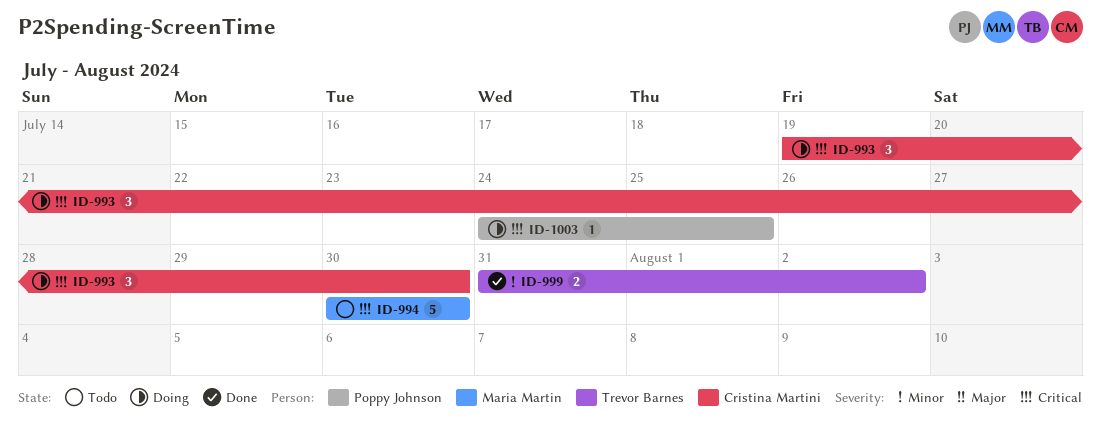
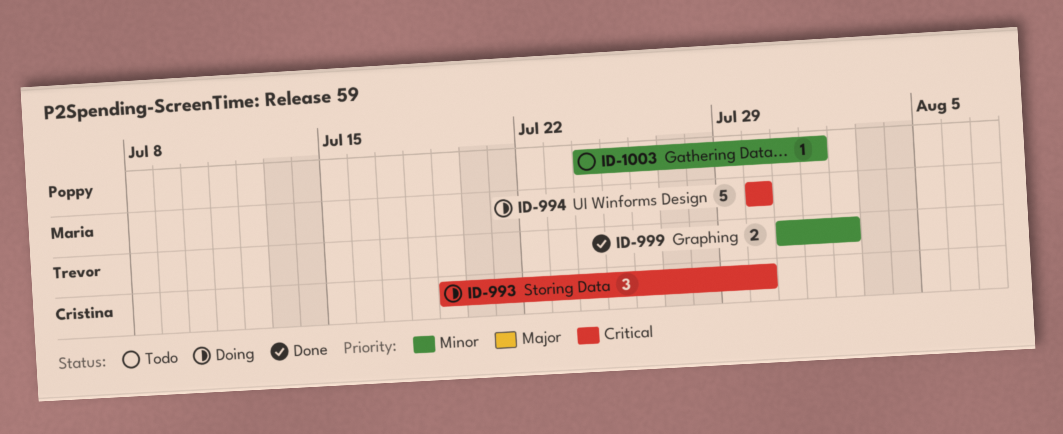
ID-994, status: Todo -> Doing
ID-1003, status: Doing -> Todo
ID-1003, priority: Critical -> Minor
ID-1003, due: Jul 25 -> Aug 1

